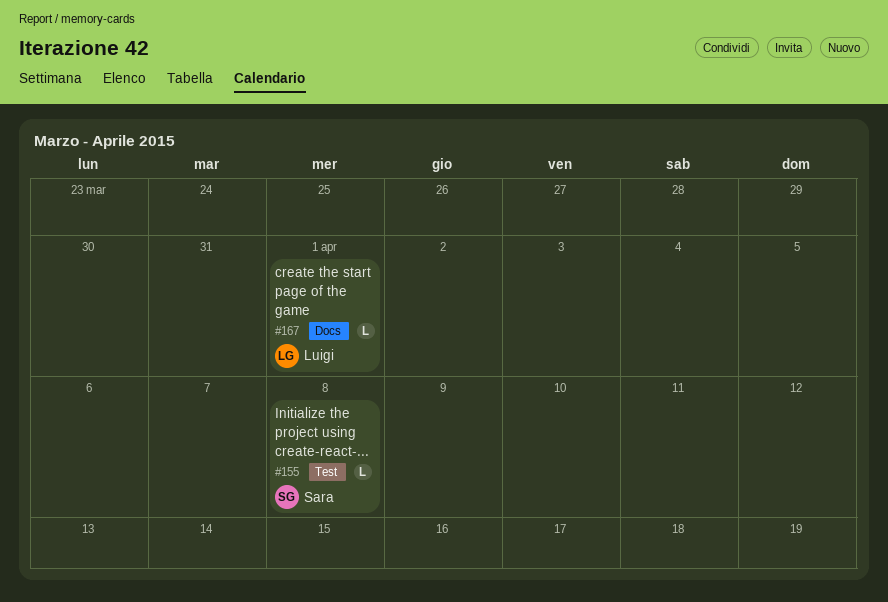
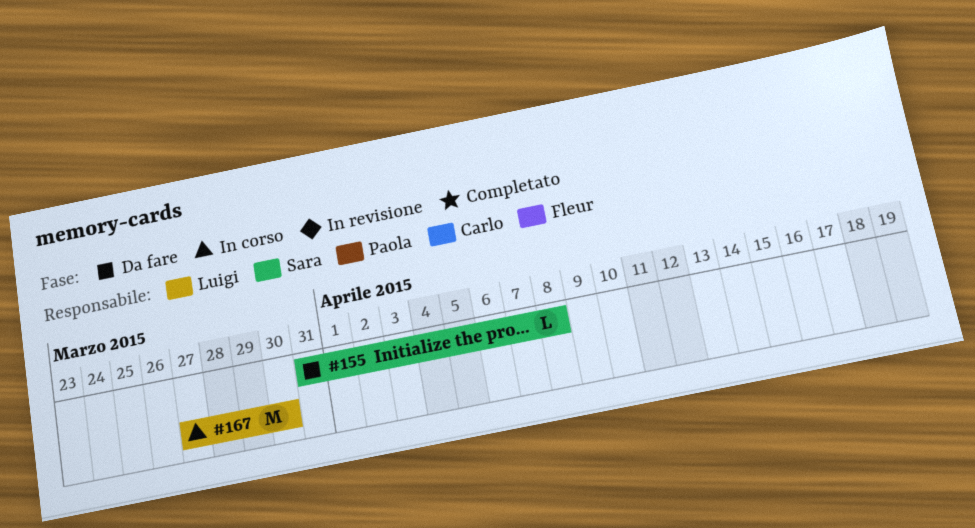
#167, estimate: L -> M
#167, due: Apr 1 -> Mar 30

